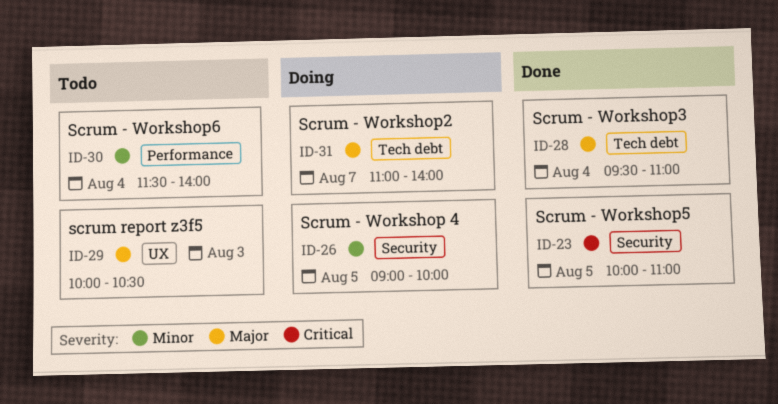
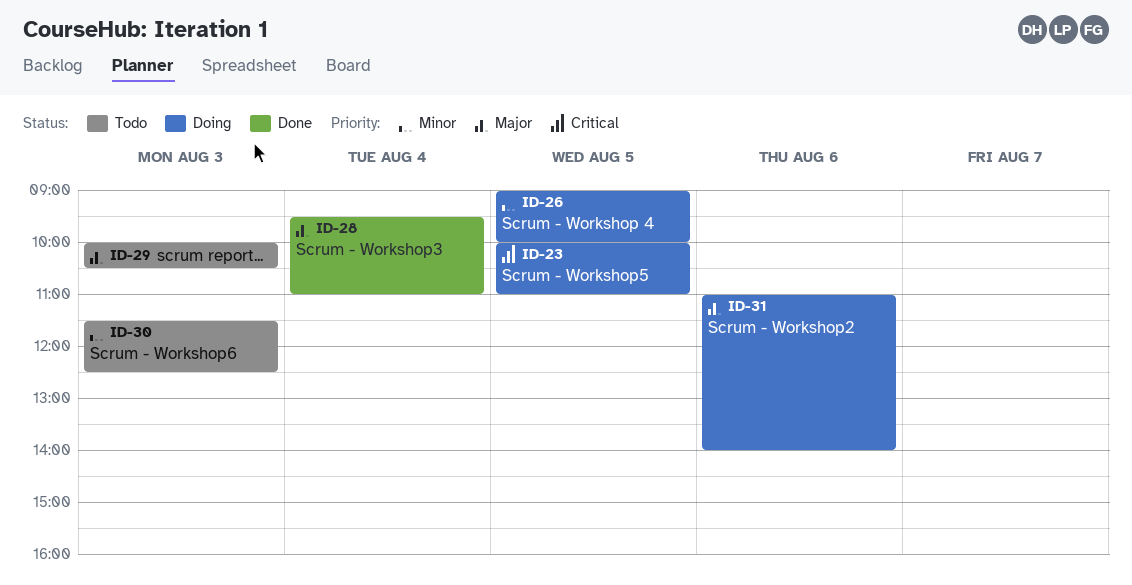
ID-23, status: Done -> Doing
ID-30, day: Aug 4 -> Aug 3
ID-30, ends: 14:00 -> 12:30
ID-31, day: Aug 7 -> Aug 6

